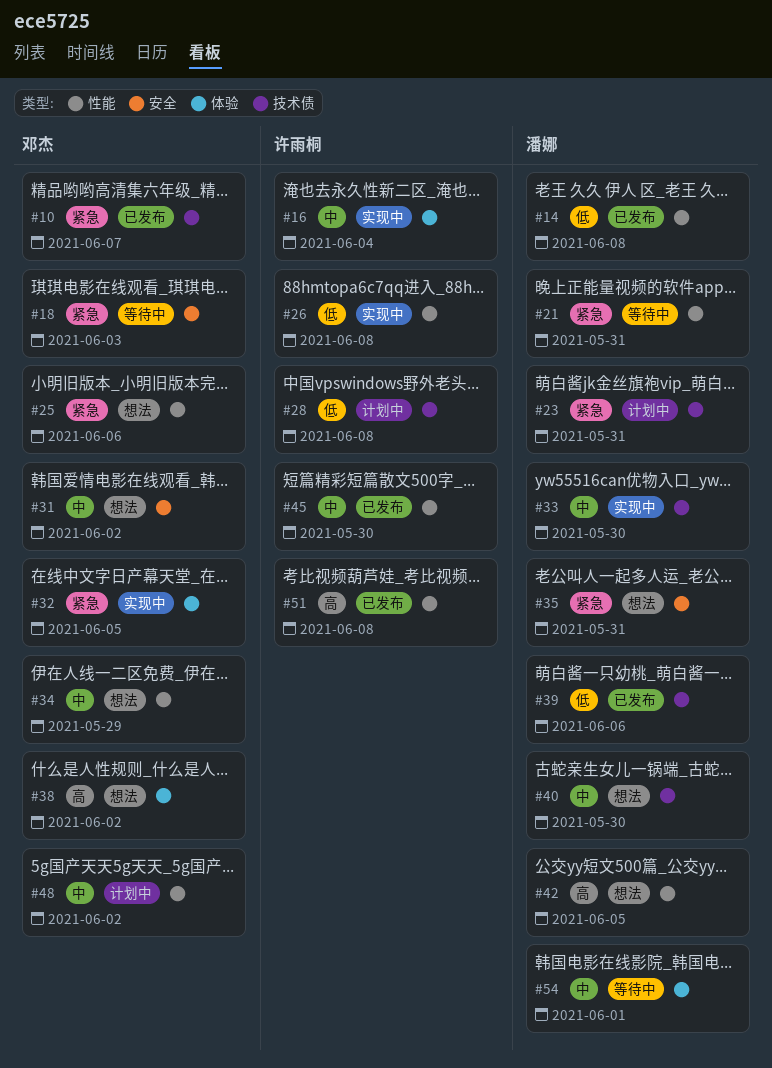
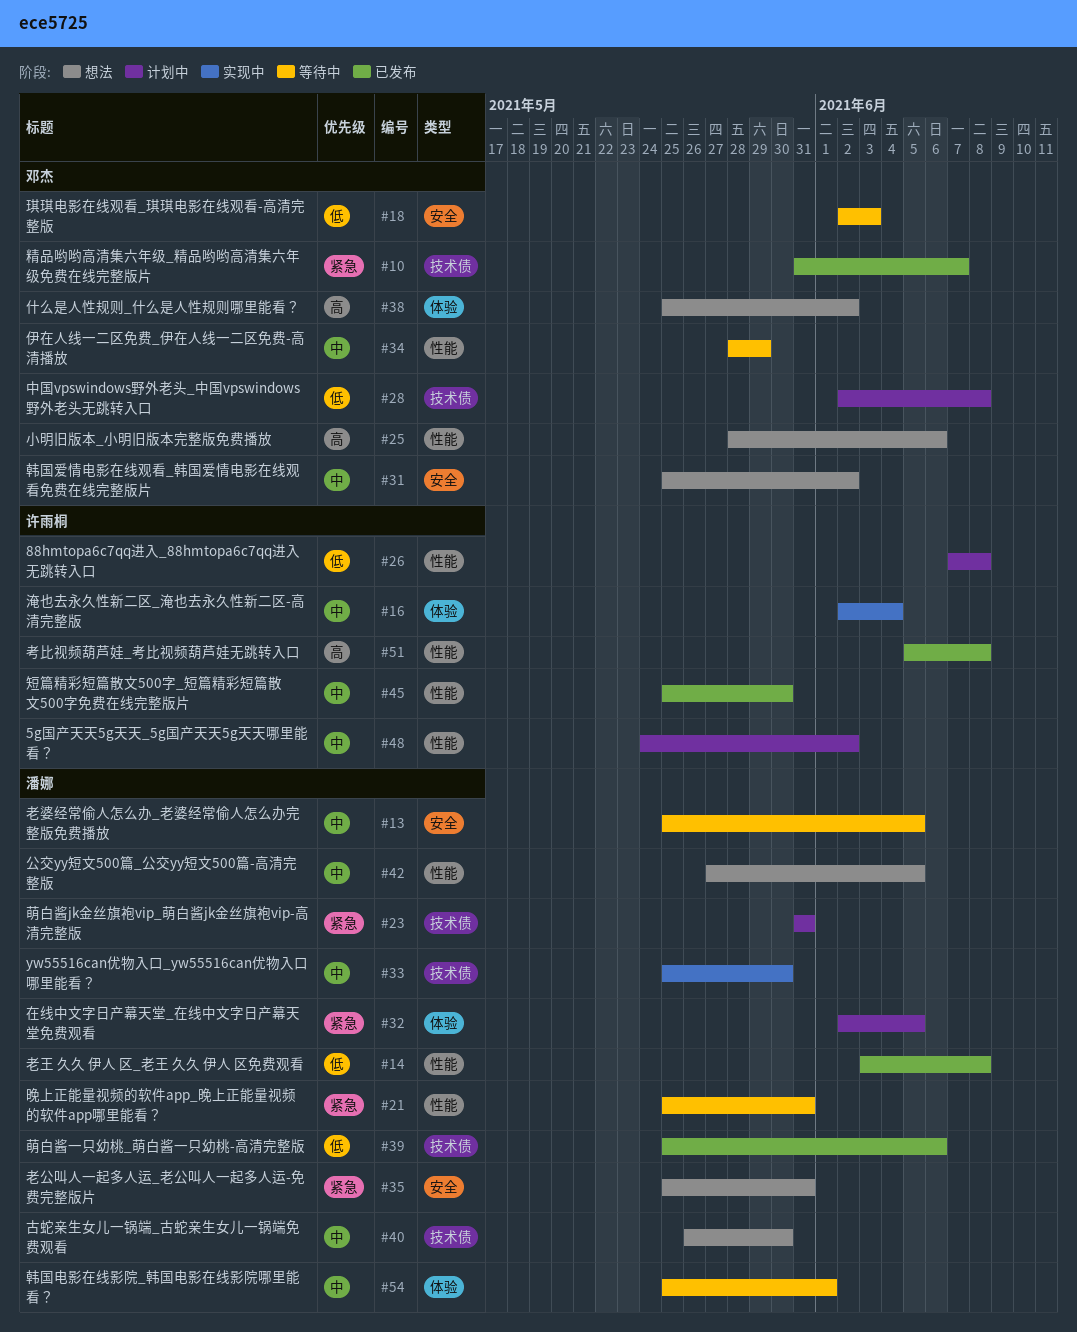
#13: none -> present
#18, priority: 紧急 -> 低
#25, priority: 紧急 -> 高
#26, status: 实现中 -> 计划中
#28, owner: 许雨桐 -> 邓杰
#32, status: 实现中 -> 计划中
#32, owner: 邓杰 -> 潘娜
#34, status: 想法 -> 等待中
#42, priority: 高 -> 中
#48, owner: 邓杰 -> 许雨桐

